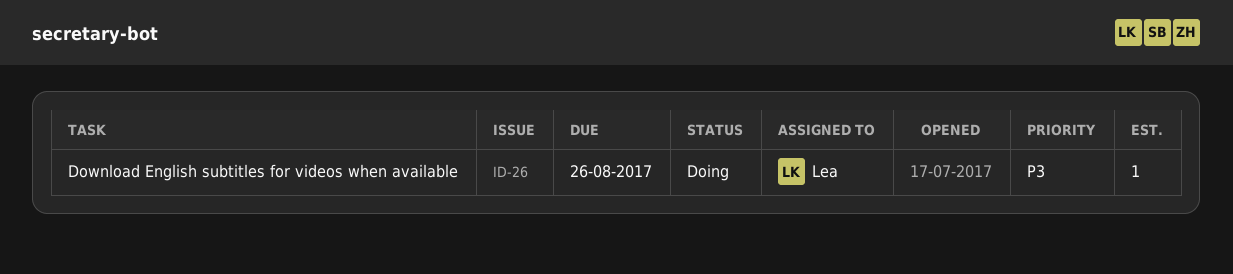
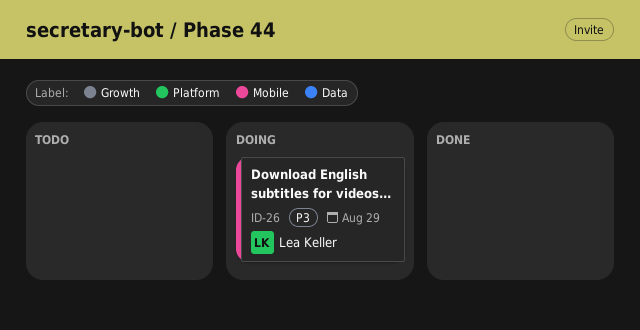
ID-26, due: Aug 26 -> Aug 29

